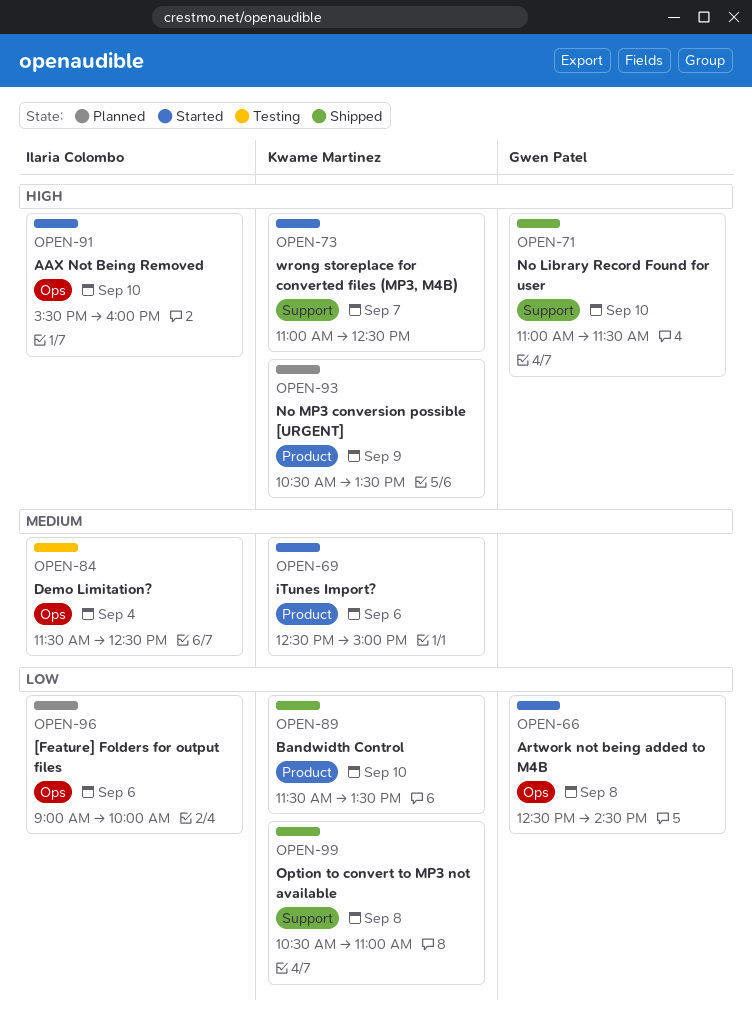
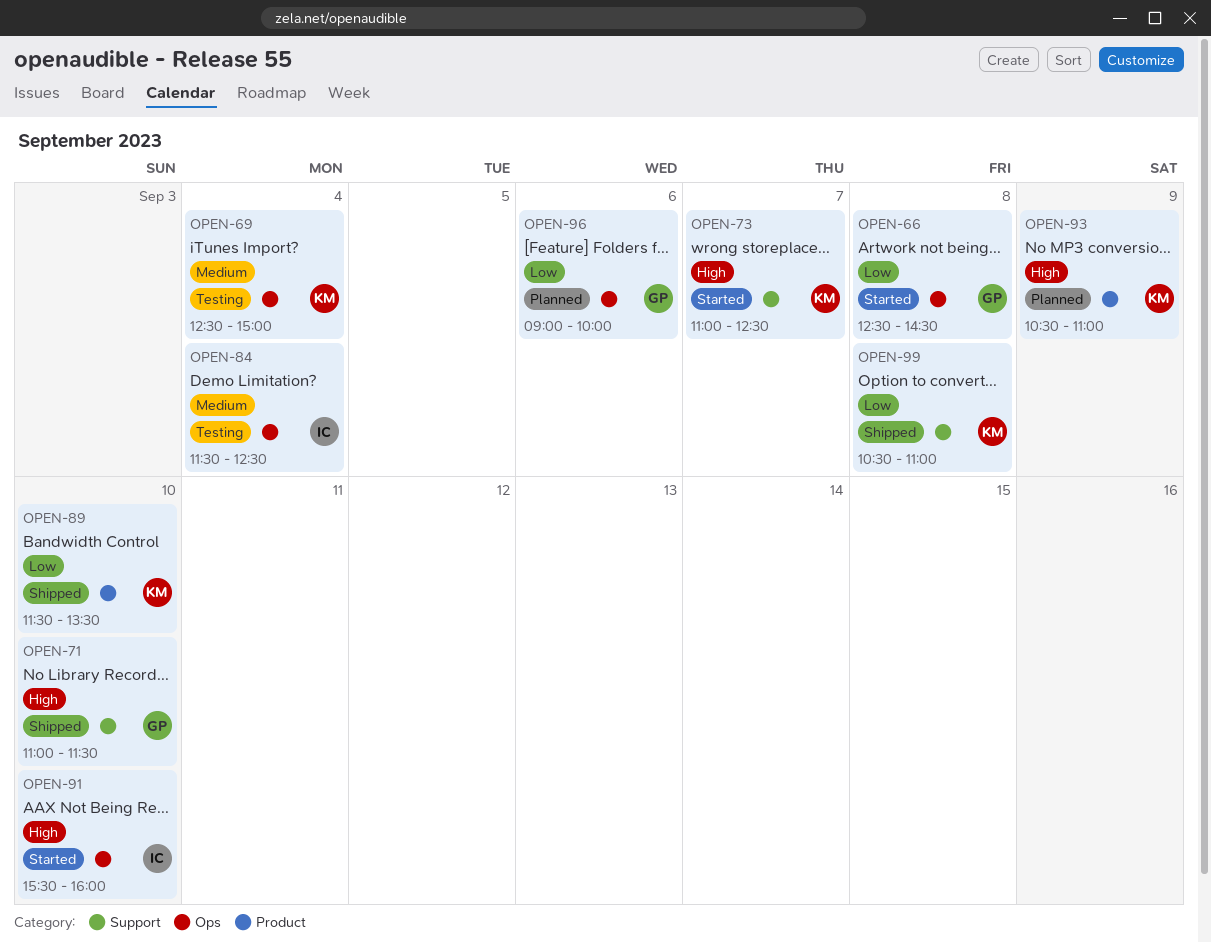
OPEN-69, status: Started -> Testing
OPEN-69, label: Product -> Ops
OPEN-69, day: Sep 6 -> Sep 4
OPEN-93, ends: 13:30 -> 11:00
OPEN-96, owner: Ilaria Colombo -> Gwen Patel

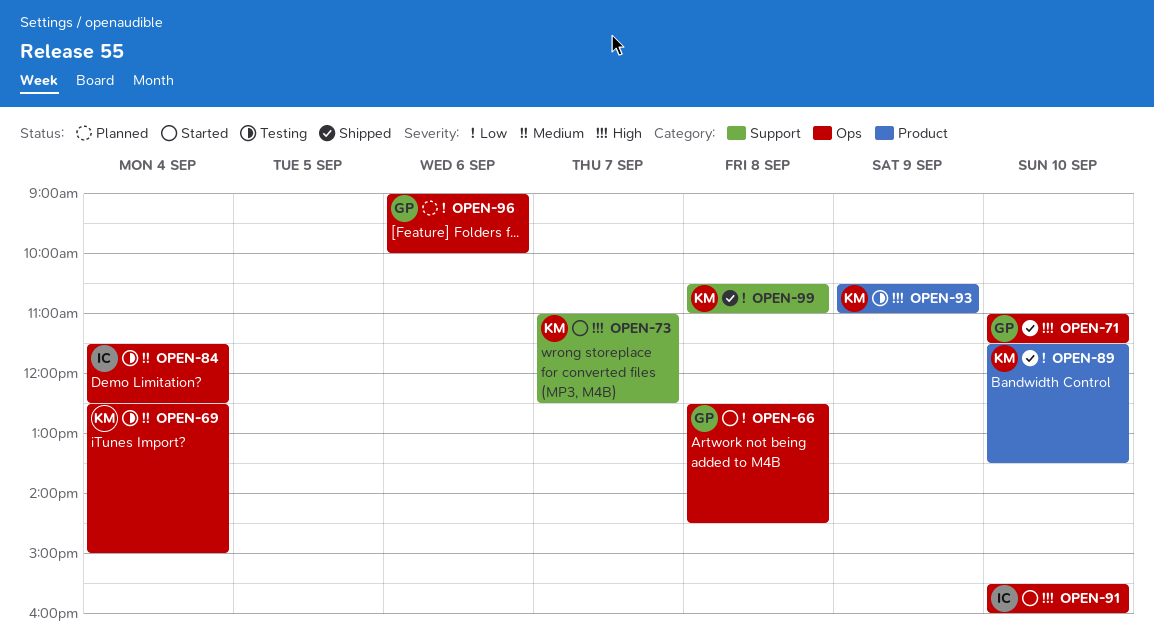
OPEN-71, label: Support -> Ops
OPEN-93, status: Planned -> Testing

